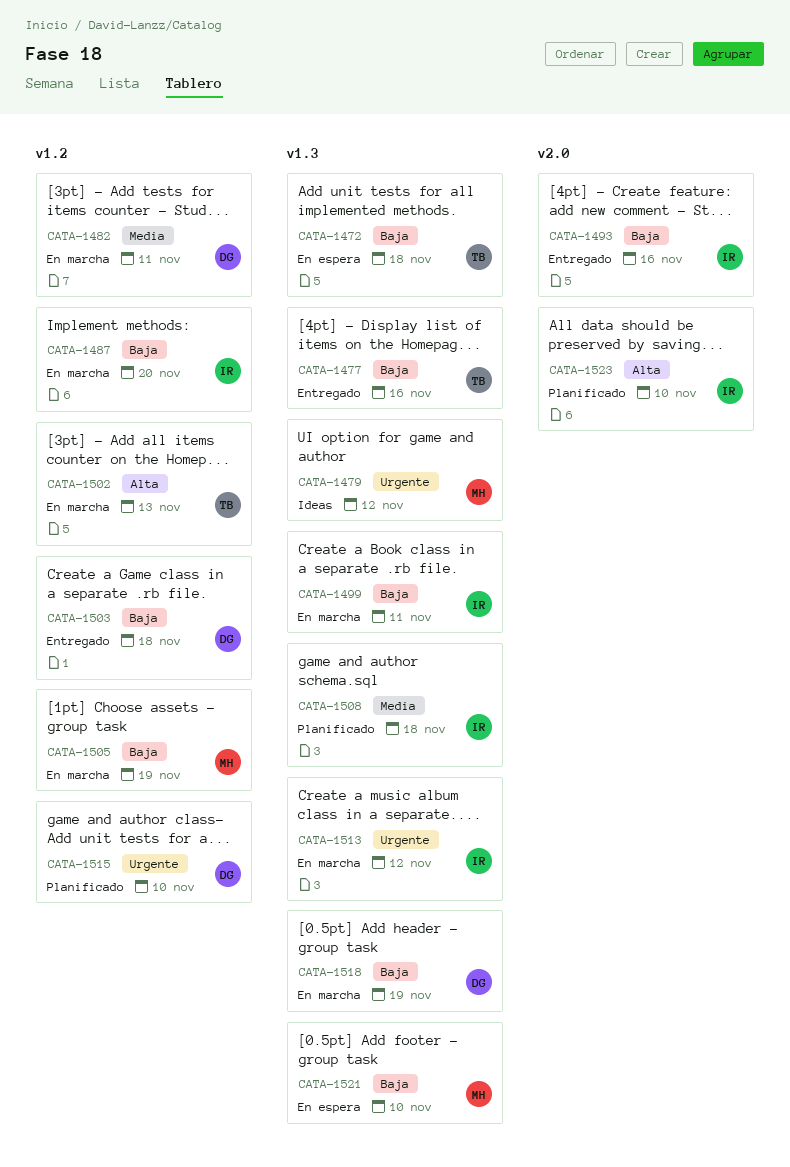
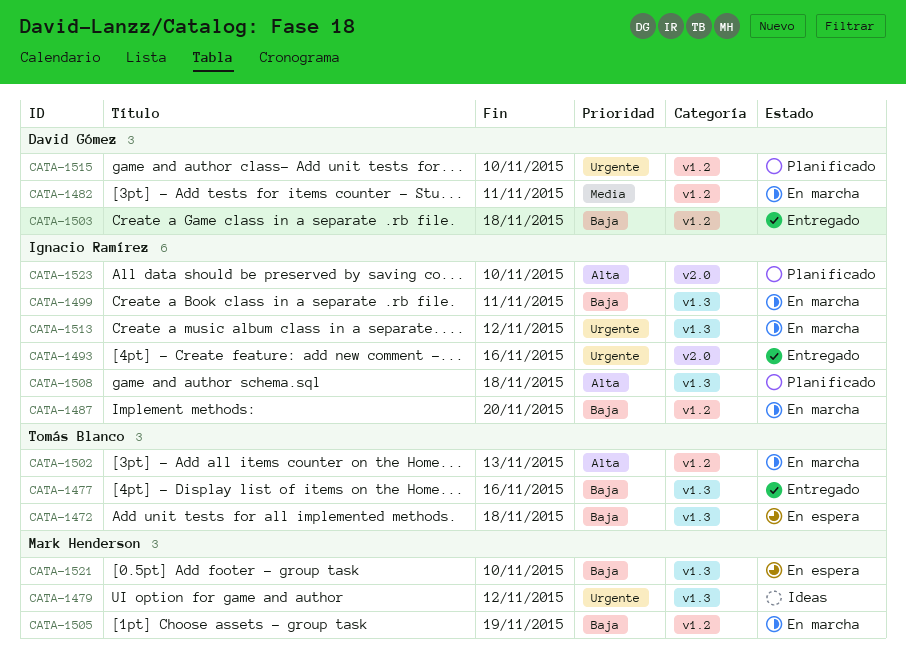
CATA-1493, priority: Baja -> Urgente
CATA-1508, priority: Media -> Alta
CATA-1518: present -> none

